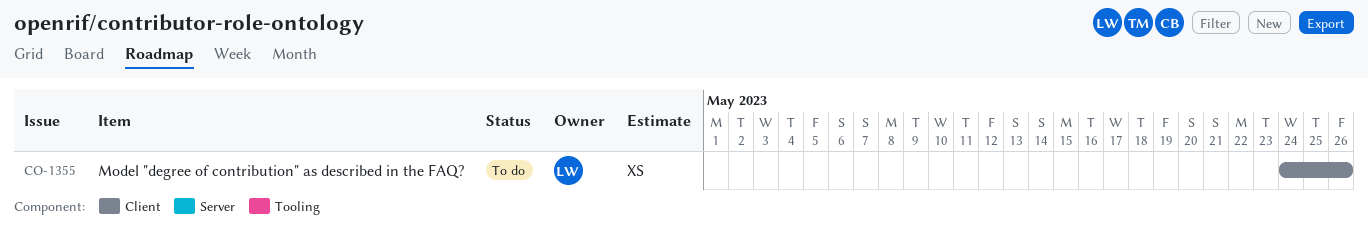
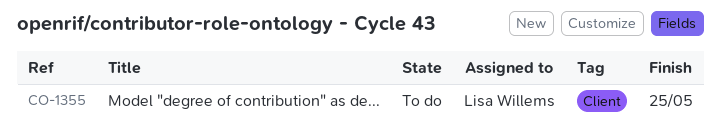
CO-1355, due: May 26 -> May 25

